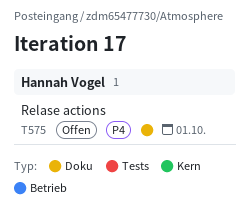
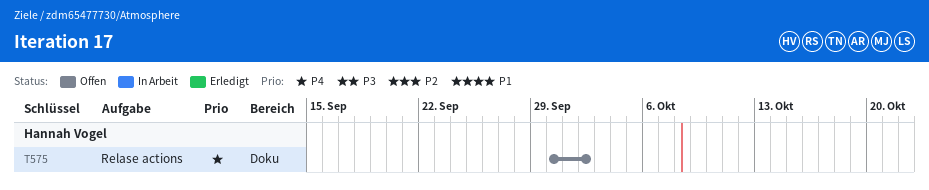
T575, due: Oct 1 -> Oct 2

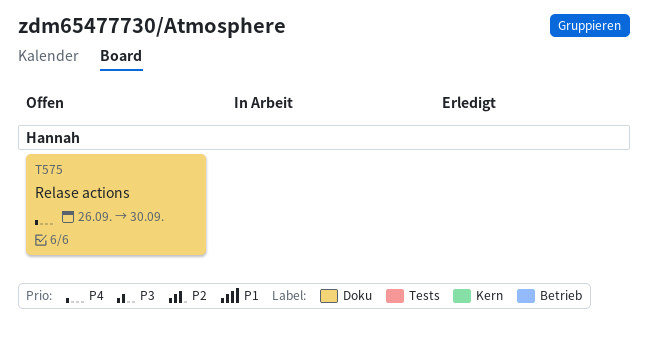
T575, start: Sep 30 -> Sep 26
T575, due: Oct 2 -> Sep 30

